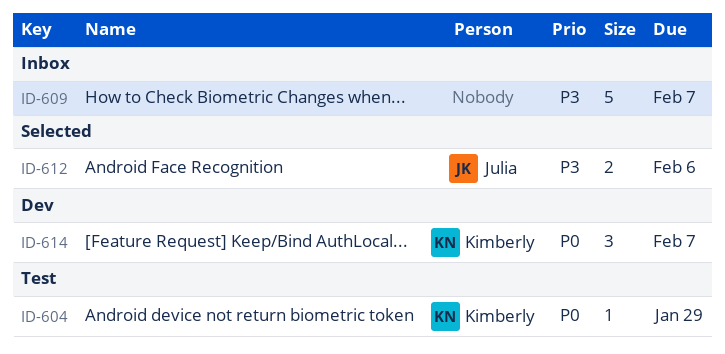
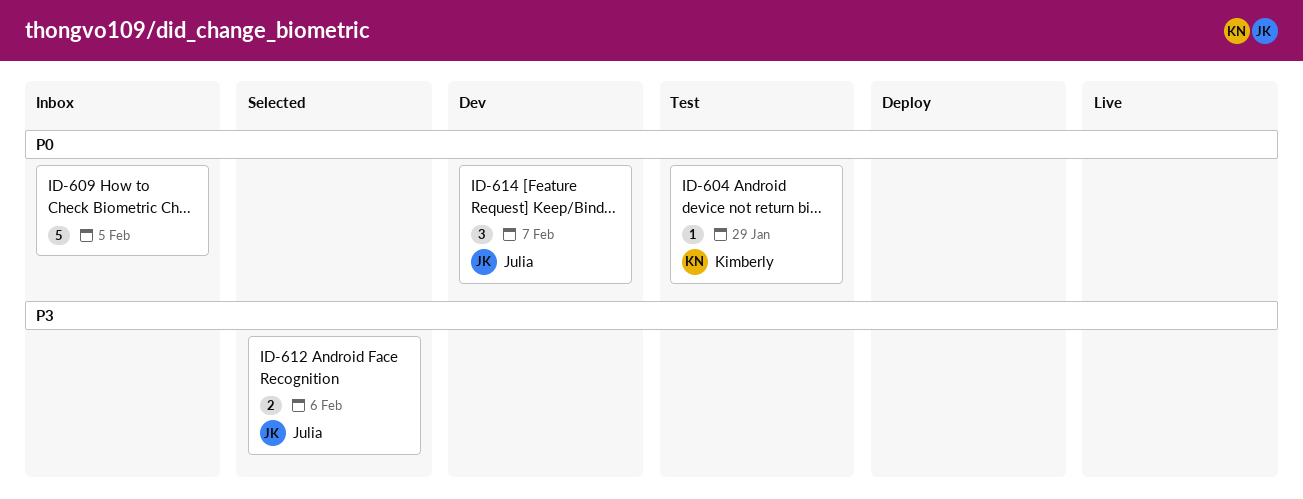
ID-609, priority: P3 -> P0
ID-609, due: Feb 7 -> Feb 5
ID-614, owner: Kimberly -> Julia

